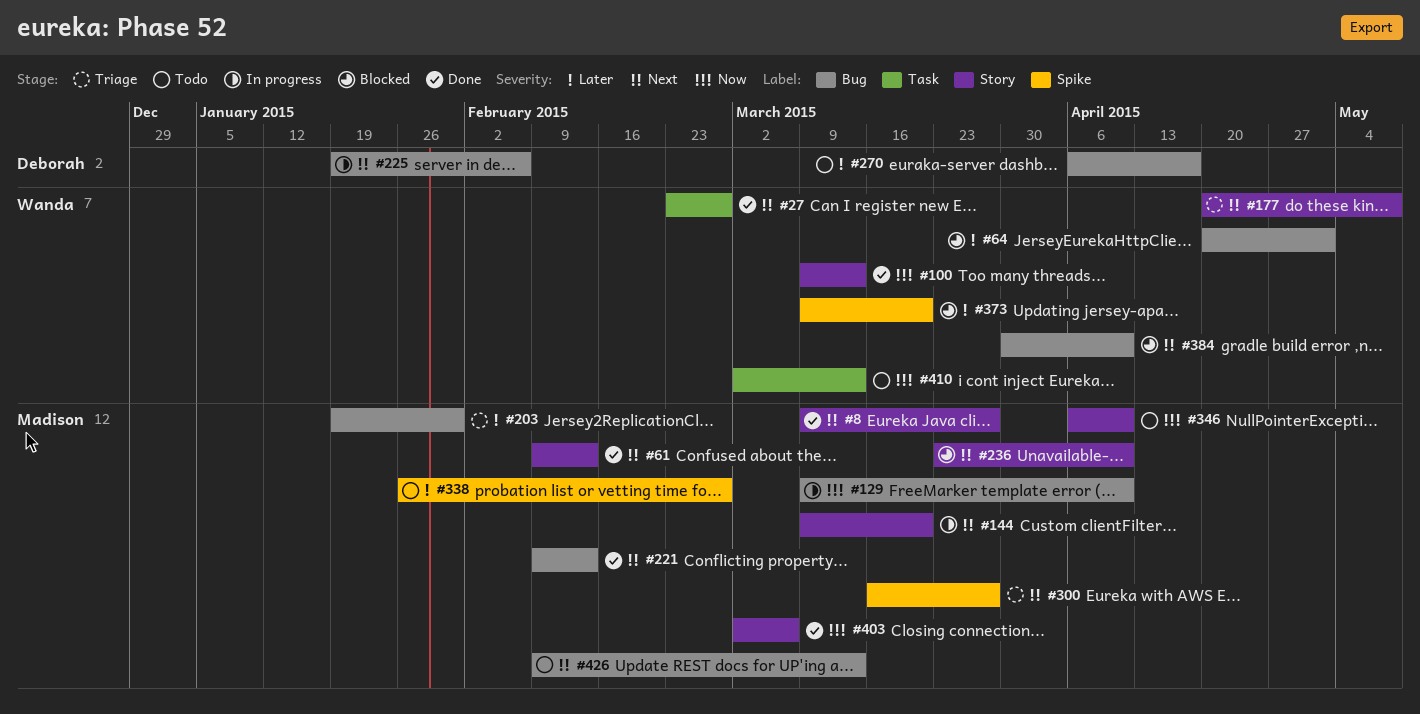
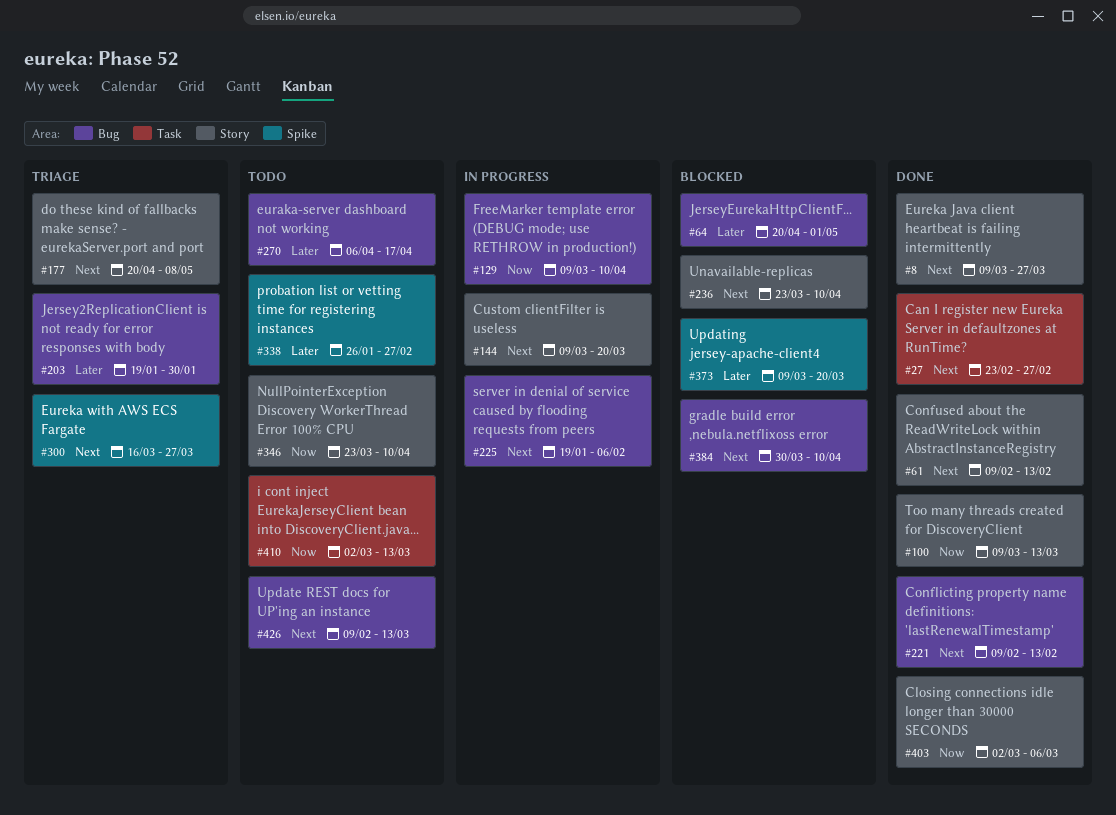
#346, start: Apr 6 -> Mar 23

